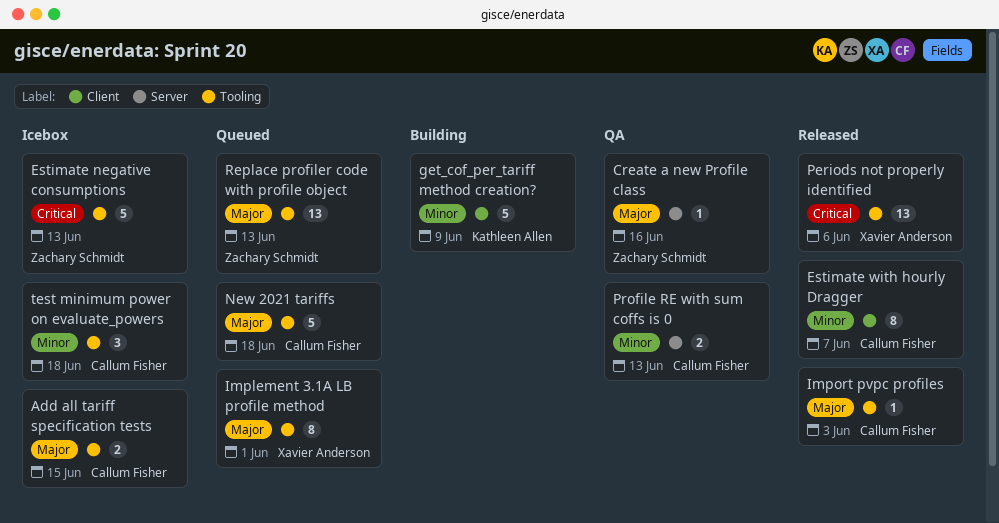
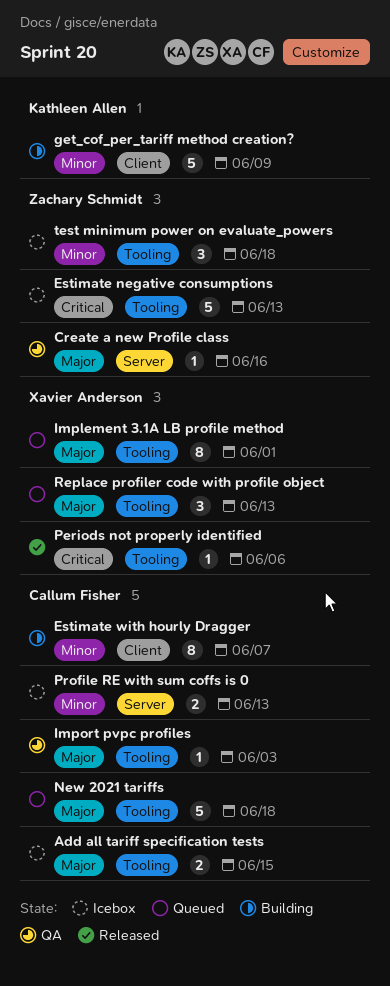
Estimate with hourly Dragger, status: Released -> Building
Import pvpc profiles, status: Released -> QA
Periods not properly identified, estimate: 13 -> 1
Profile RE with sum coffs is 0, status: QA -> Icebox
Replace profiler code with profile object, owner: Zachary Schmidt -> Xavier Anderson
Replace profiler code with profile object, estimate: 13 -> 3
test minimum power on evaluate_powers, owner: Callum Fisher -> Zachary Schmidt

